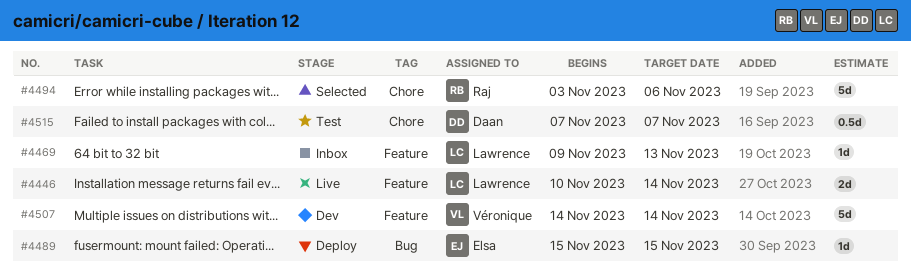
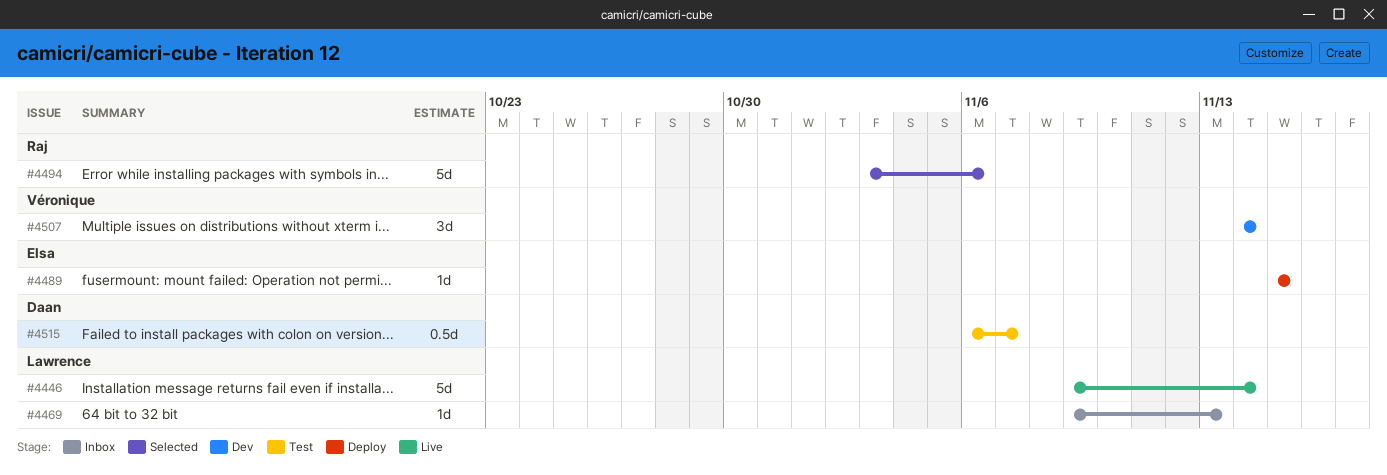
#4446, estimate: 2d -> 5d
#4446, start: Nov 10 -> Nov 9
#4507, estimate: 5d -> 3d
#4515, start: Nov 7 -> Nov 6

